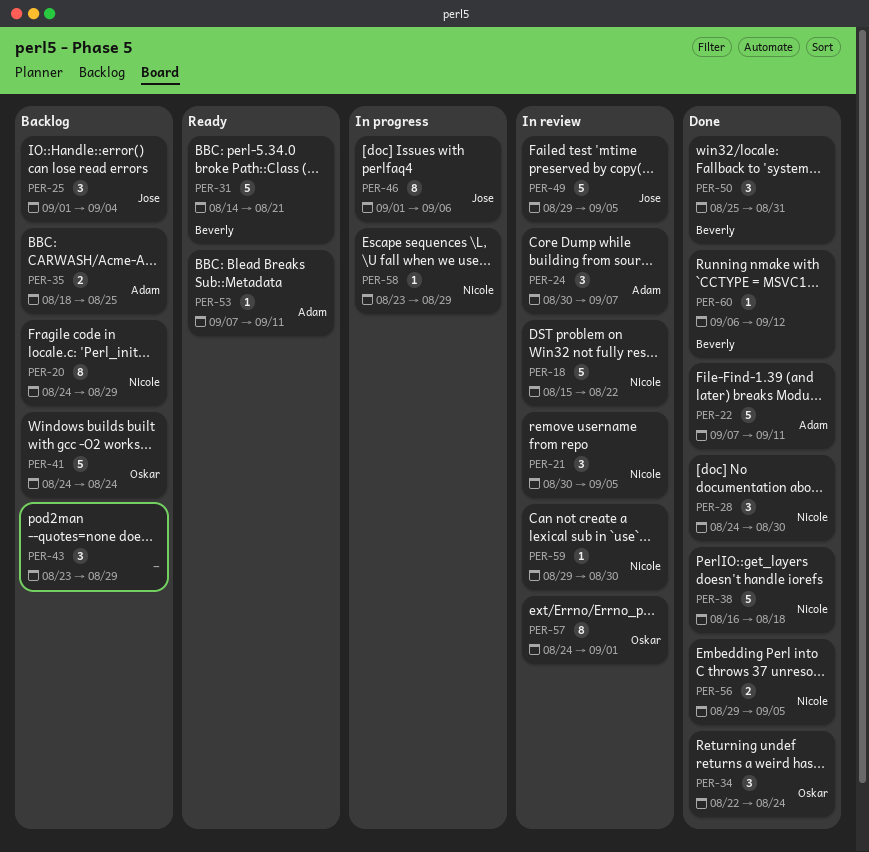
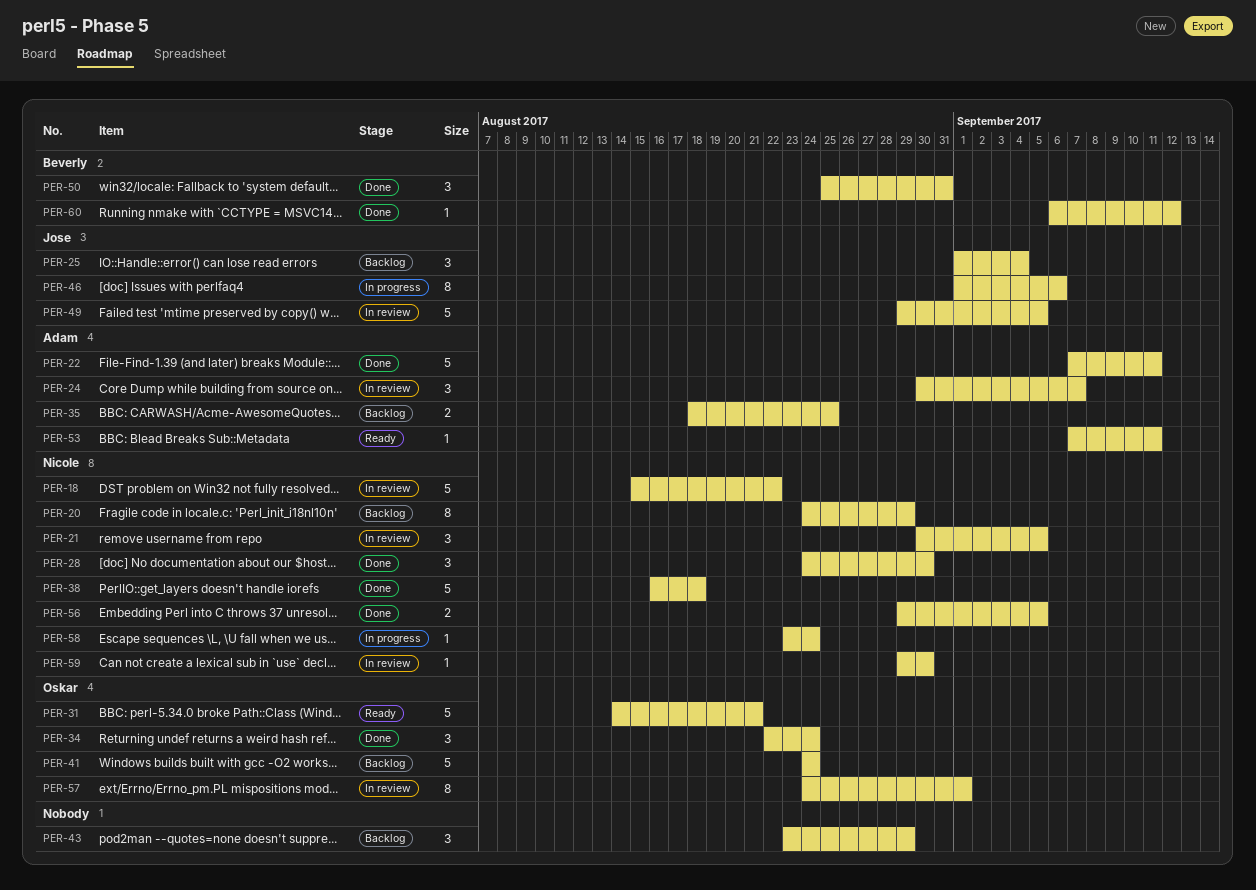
PER-31, owner: Beverly -> Oskar
PER-58, due: Aug 29 -> Aug 24

